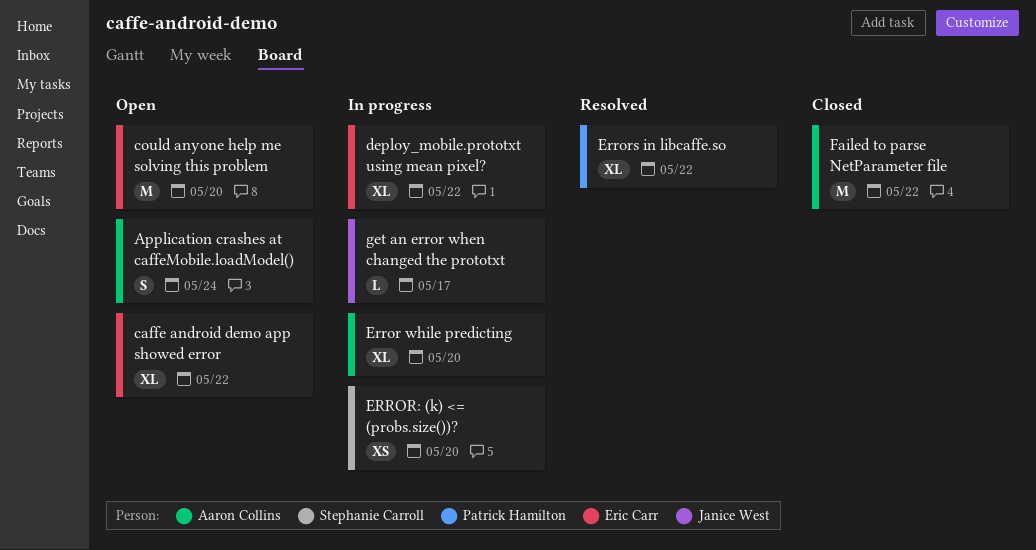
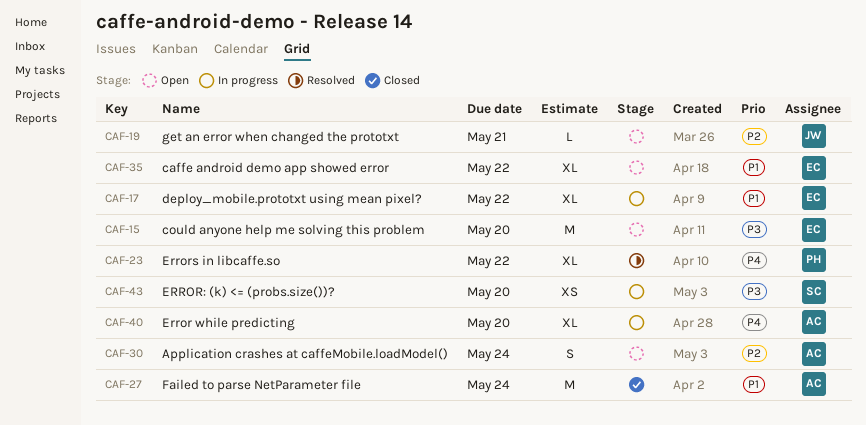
Failed to parse NetParameter file, due: May 22 -> May 24
get an error when changed the prototxt, status: In progress -> Open
get an error when changed the prototxt, due: May 17 -> May 21

